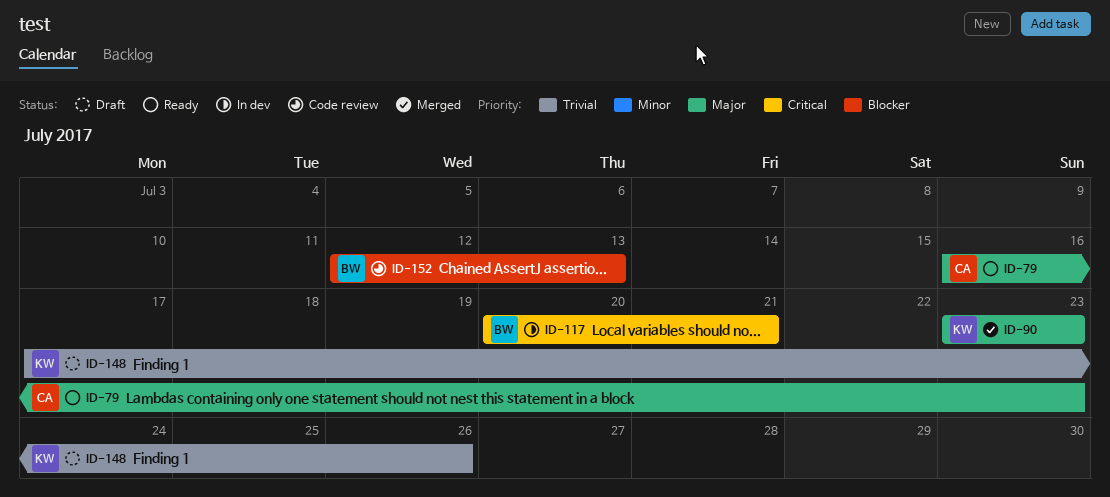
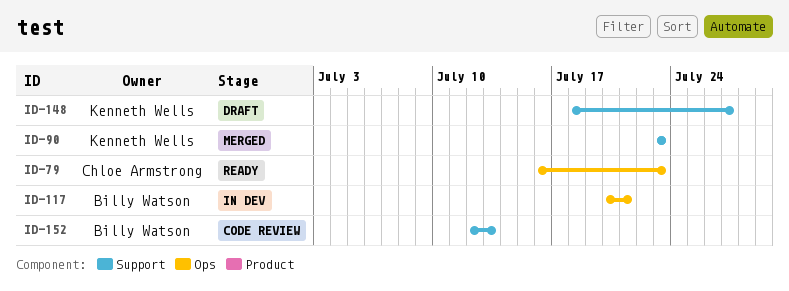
ID-148, start: Jul 17 -> Jul 18
ID-148, due: Jul 26 -> Jul 27

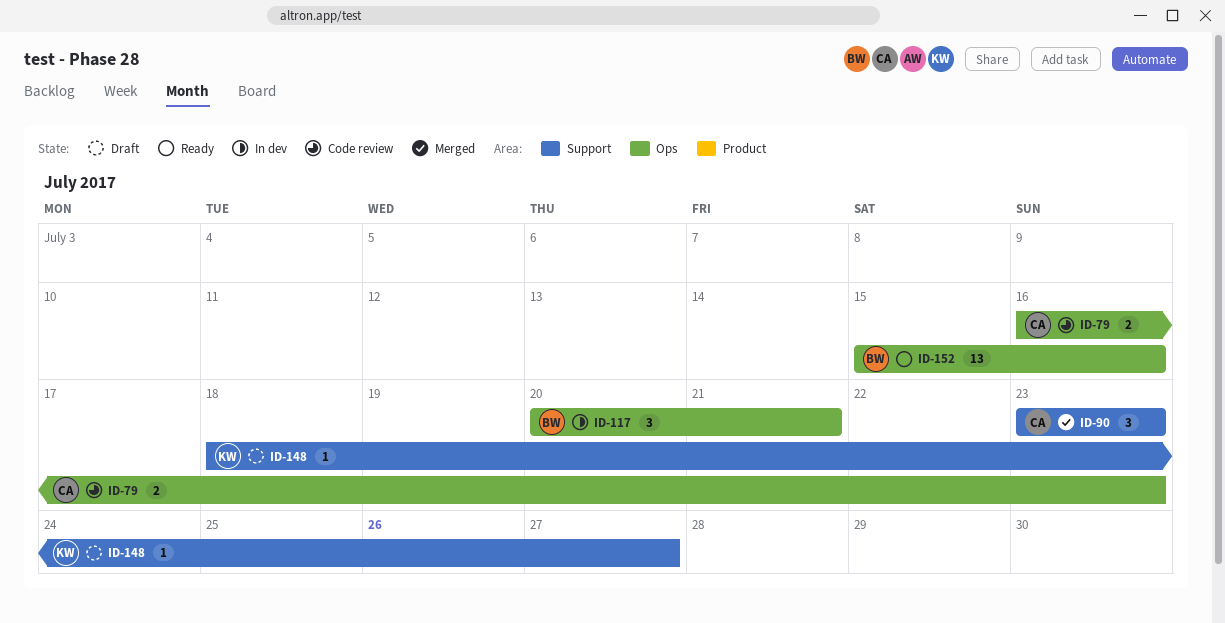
ID-79, status: Ready -> Code review
ID-90, owner: Kenneth Wells -> Chloe Armstrong
ID-152, status: Code review -> Ready
ID-152, label: Support -> Ops
ID-152, start: Jul 12 -> Jul 15
ID-152, due: Jul 13 -> Jul 16

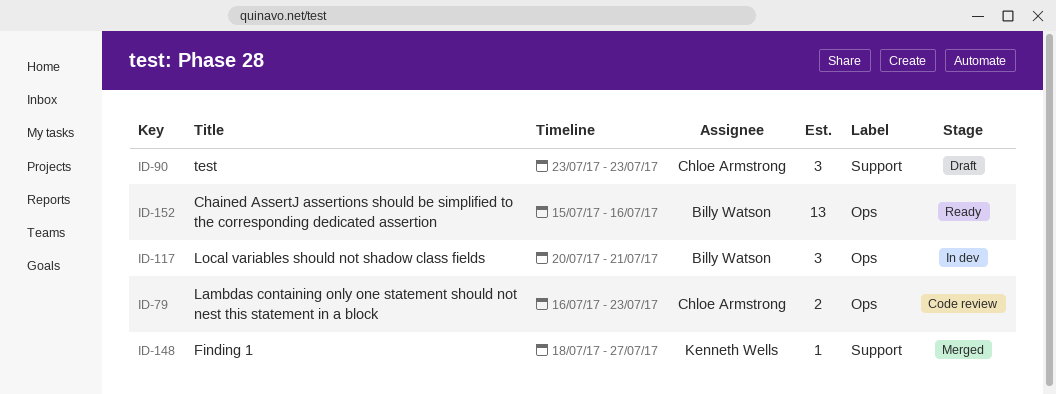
ID-90, status: Merged -> Draft
ID-148, status: Draft -> Merged

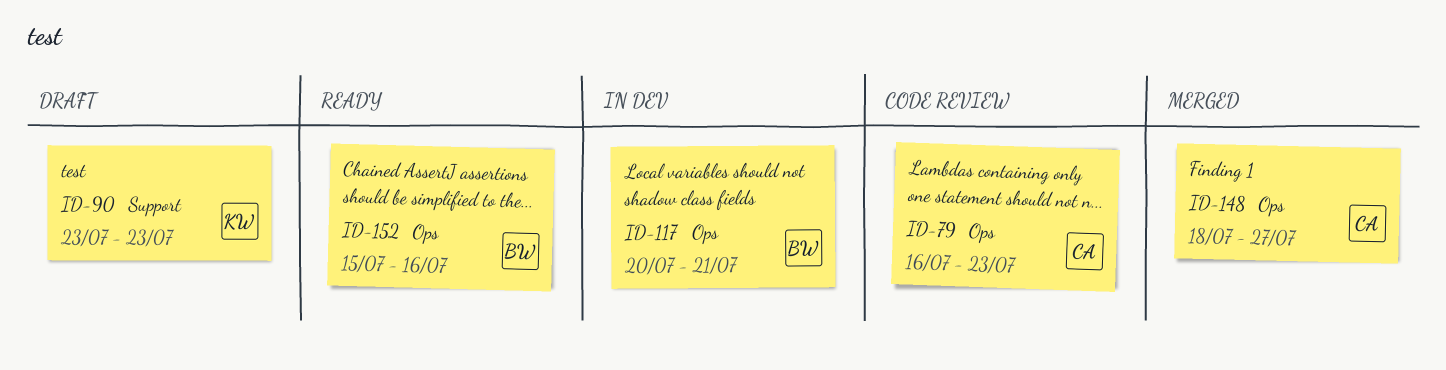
ID-90, owner: Chloe Armstrong -> Kenneth Wells
ID-148, owner: Kenneth Wells -> Chloe Armstrong
ID-148, label: Support -> Ops

